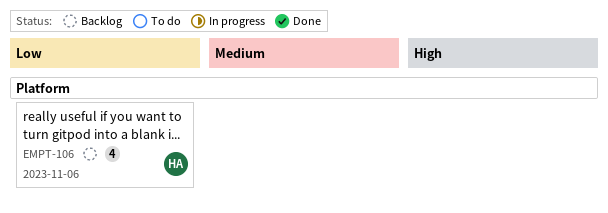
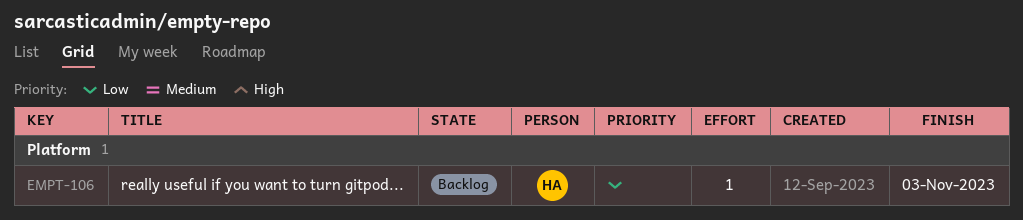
EMPT-106, estimate: 4 -> 1
EMPT-106, due: Nov 6 -> Nov 3

